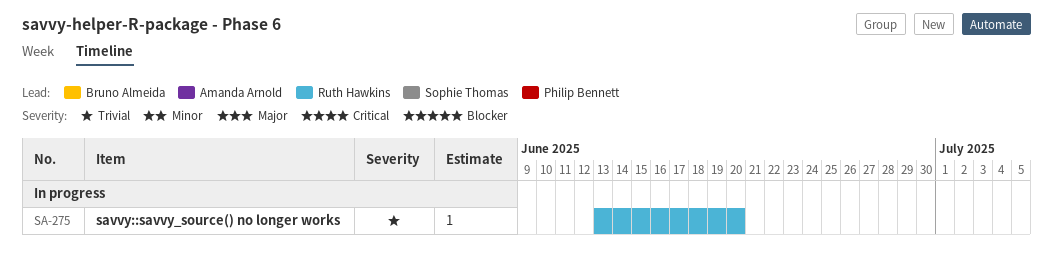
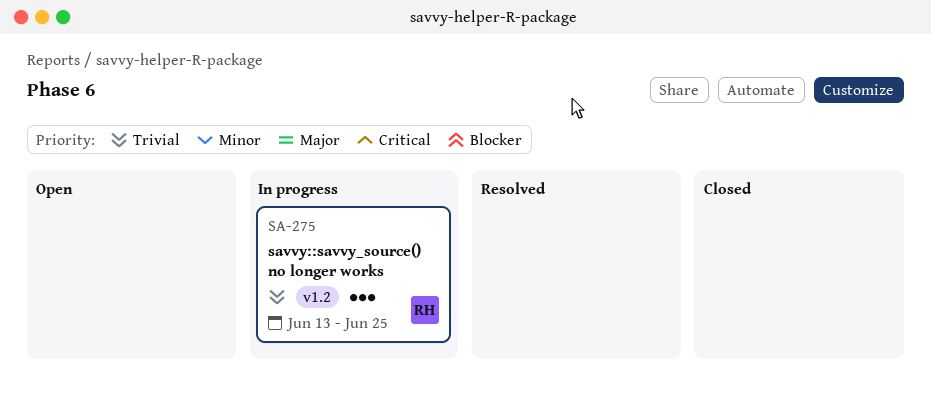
SA-275, estimate: 1 -> 3
SA-275, due: Jun 20 -> Jun 25

